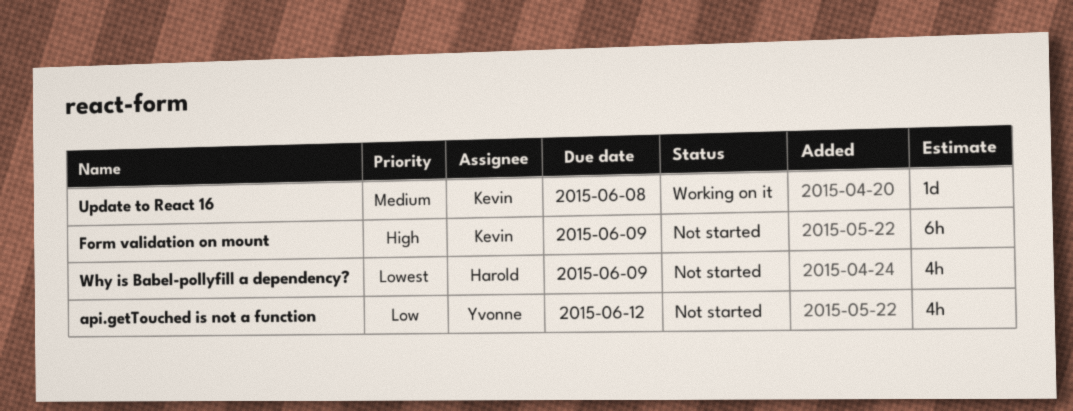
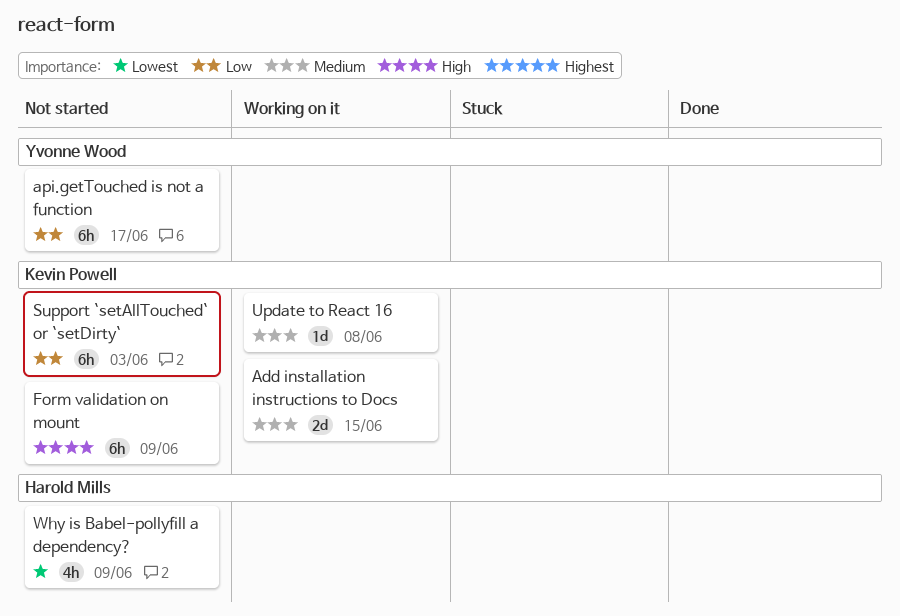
Add installation instructions to Docs: none -> present
api.getTouched is not a function, estimate: 4h -> 6h
api.getTouched is not a function, due: Jun 12 -> Jun 17
Support `setAllTouched` or `setDirty`: none -> present

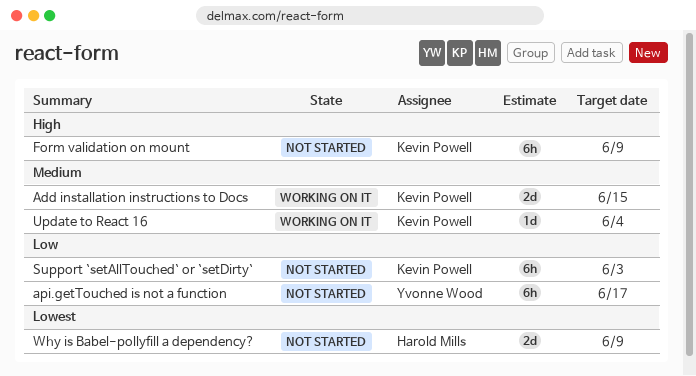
Update to React 16, due: Jun 8 -> Jun 4
Why is Babel-pollyfill a dependency?, estimate: 4h -> 2d

